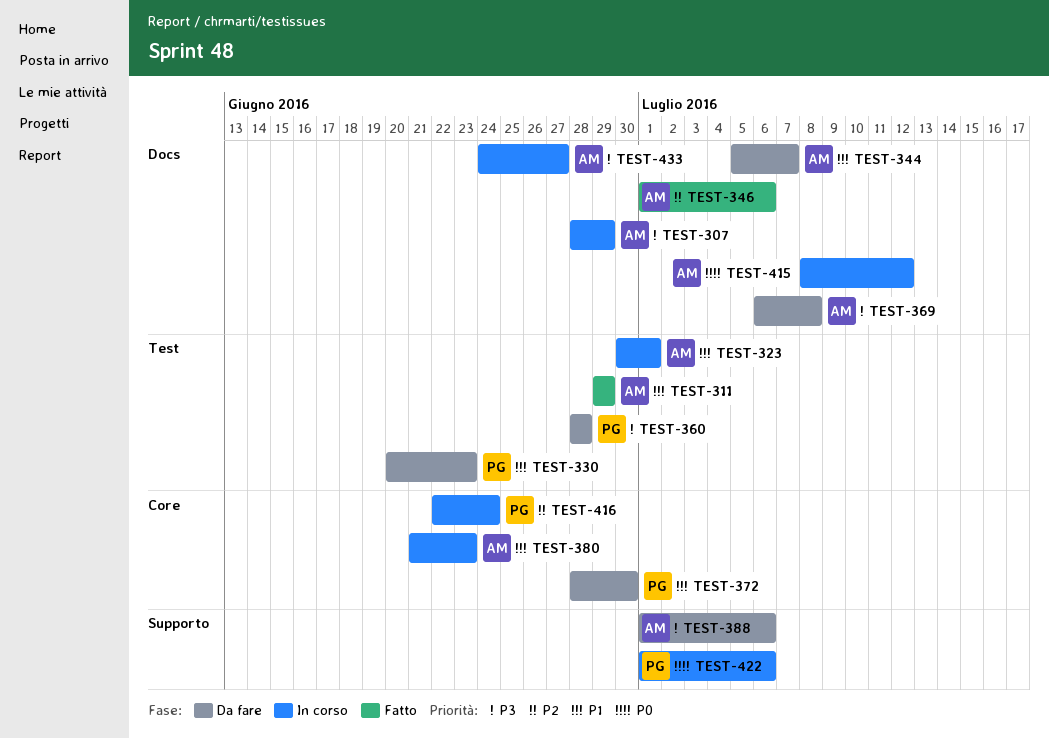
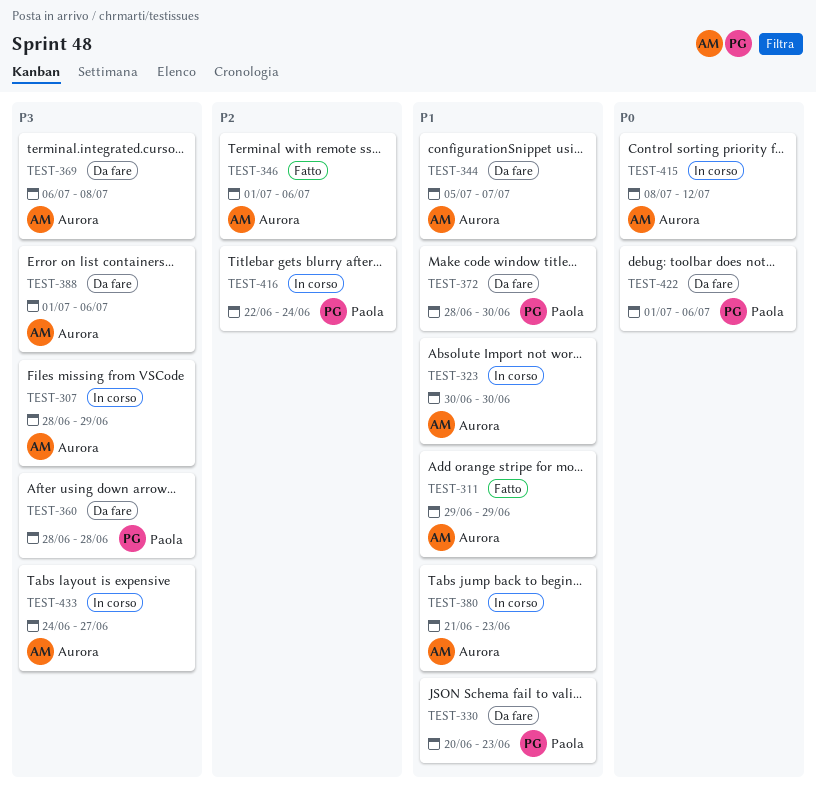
TEST-323, due: Jul 1 -> Jun 30
TEST-422, status: In corso -> Da fare

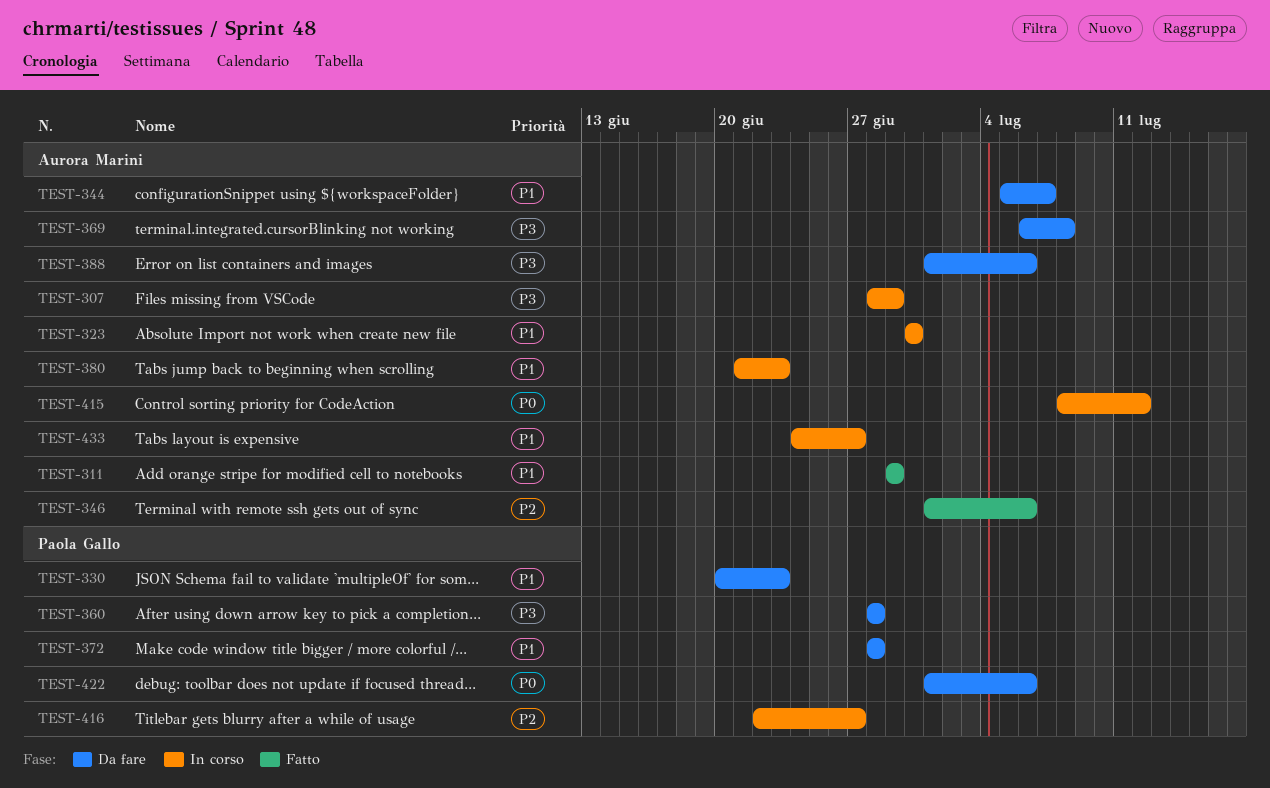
TEST-372, due: Jun 30 -> Jun 28
TEST-416, due: Jun 24 -> Jun 27
TEST-433, priority: P3 -> P1

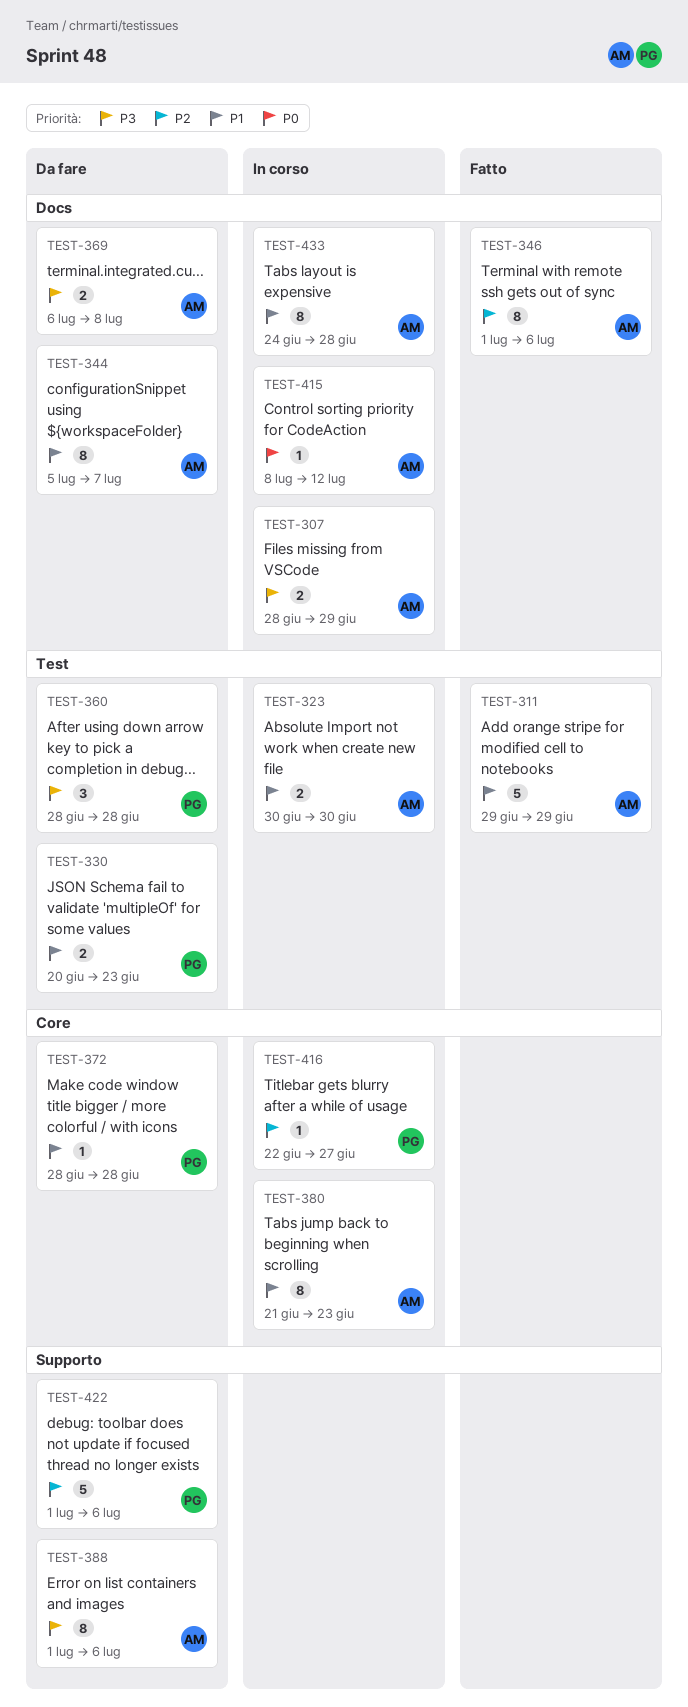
TEST-422, priority: P0 -> P2
TEST-433, due: Jun 27 -> Jun 28

